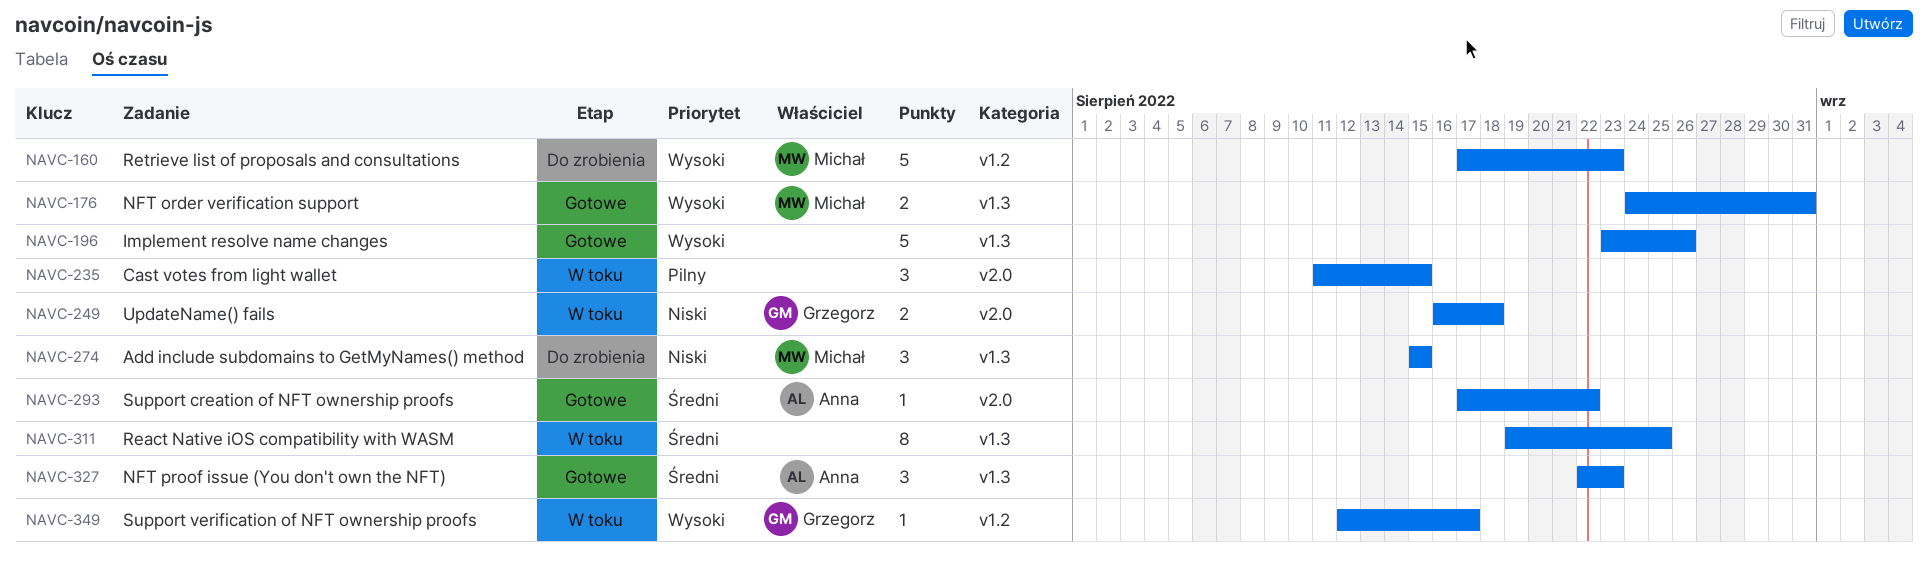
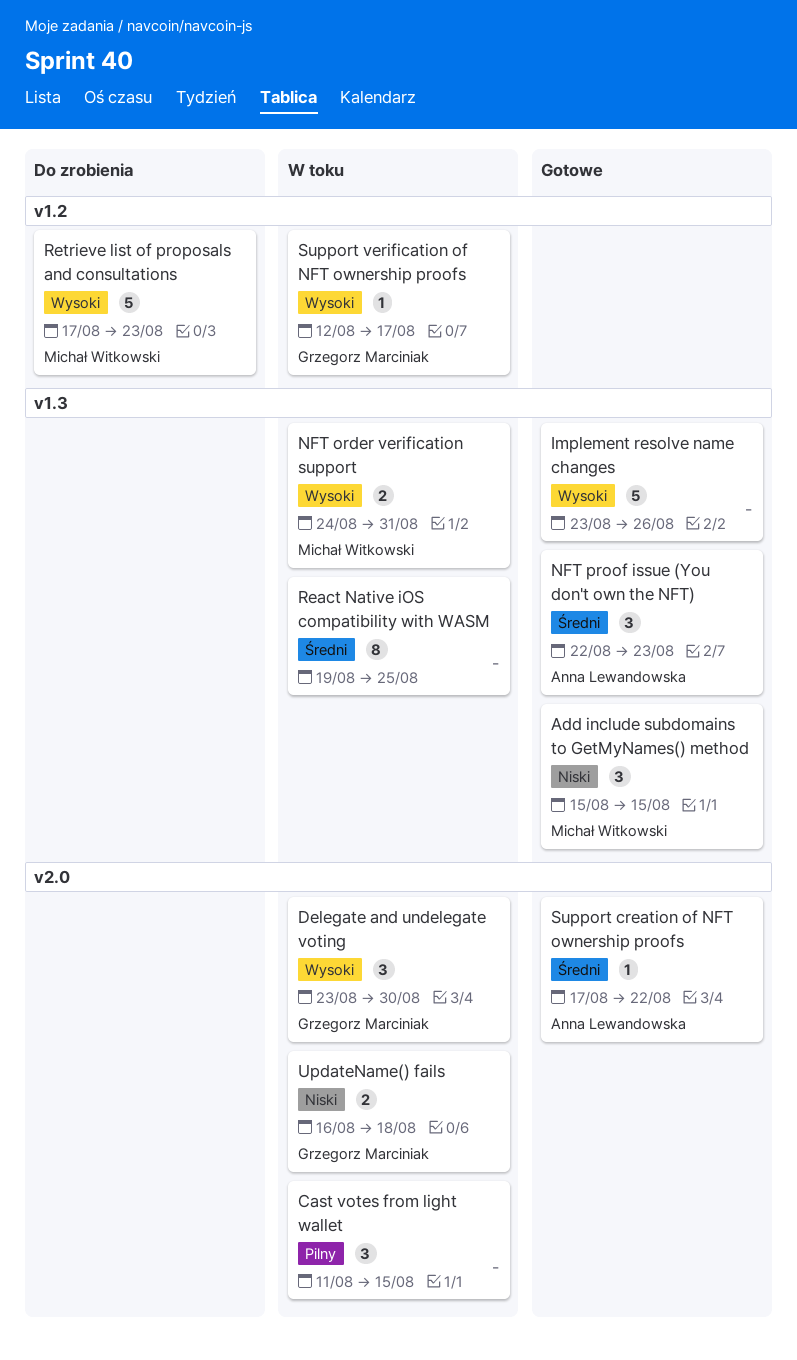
Add include subdomains to GetMyNames() method, status: Do zrobienia -> Gotowe
Delegate and undelegate voting: none -> present
NFT order verification support, status: Gotowe -> W toku

